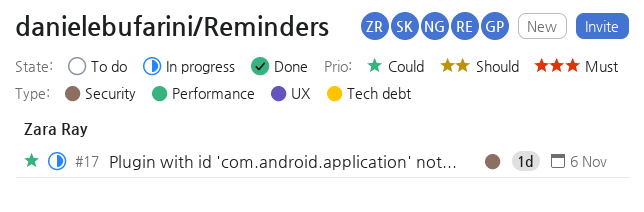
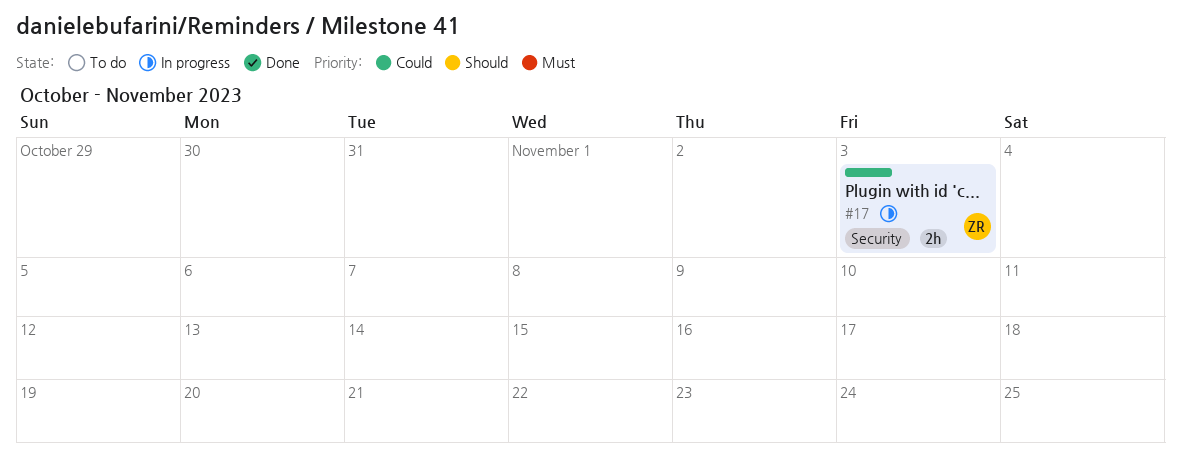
#17, estimate: 1d -> 2h
#17, due: Nov 6 -> Nov 3

